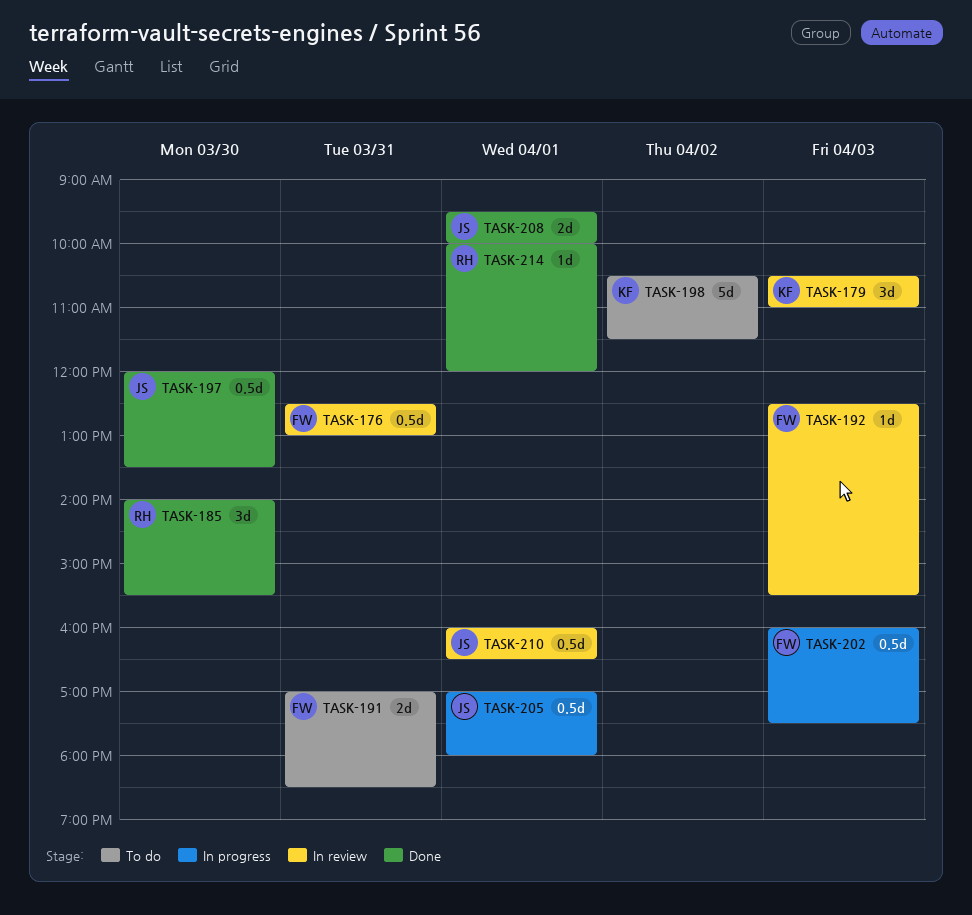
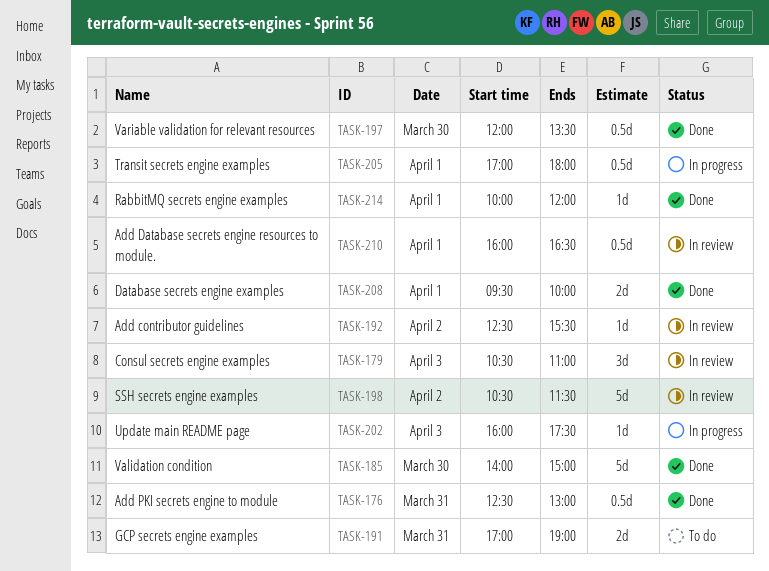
TASK-176, status: In review -> Done
TASK-185, estimate: 3d -> 5d
TASK-185, ends: 15:30 -> 15:00
TASK-191, ends: 18:30 -> 19:00
TASK-192, day: Apr 3 -> Apr 2
TASK-198, status: To do -> In review
TASK-202, estimate: 0.5d -> 1d

